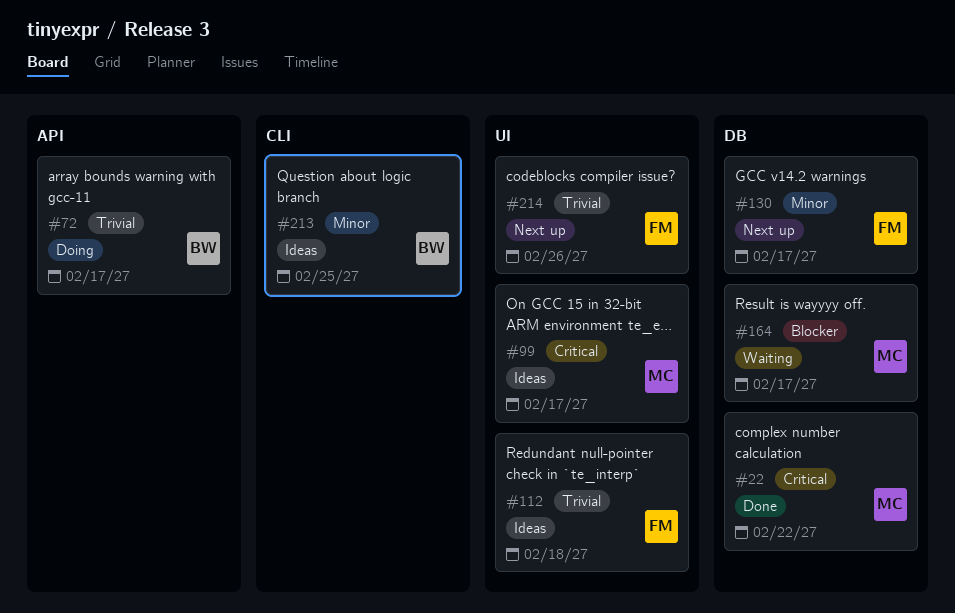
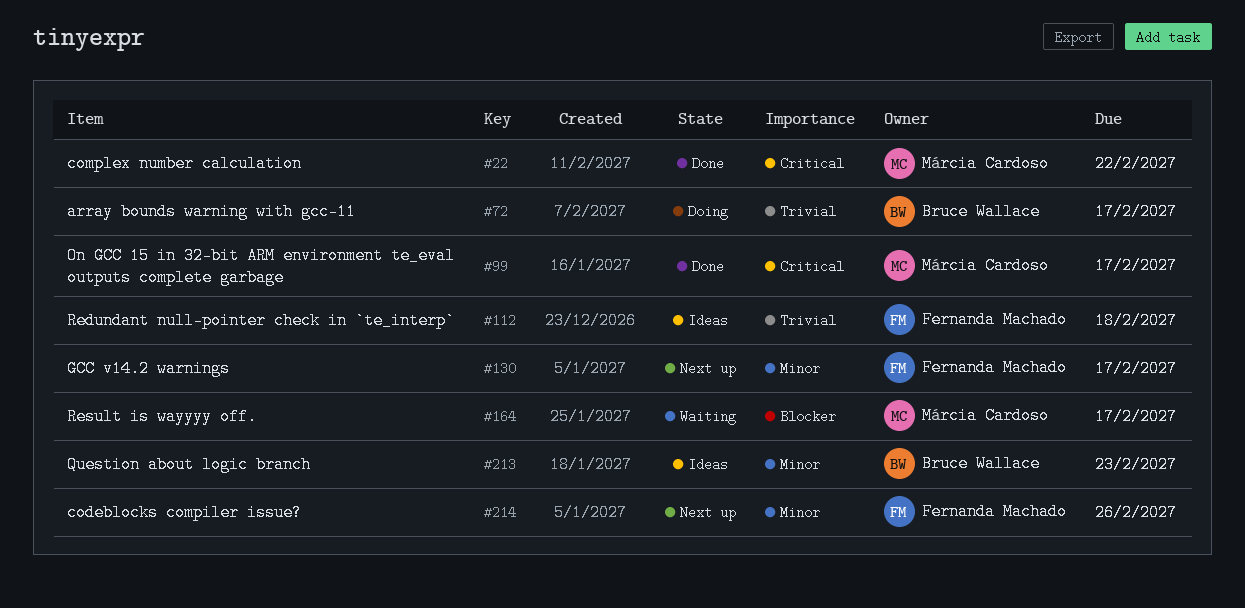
#99, status: Ideas -> Done
#213, due: Feb 25 -> Feb 23
#214, priority: Trivial -> Minor

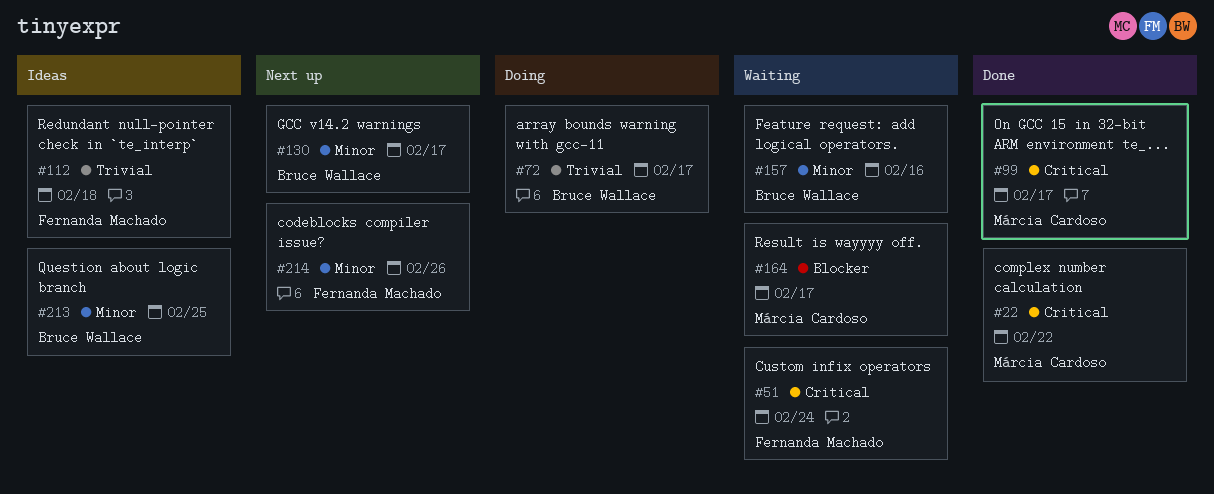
#51: none -> present
#130, owner: Fernanda Machado -> Bruce Wallace
#157: none -> present
#213, due: Feb 23 -> Feb 25

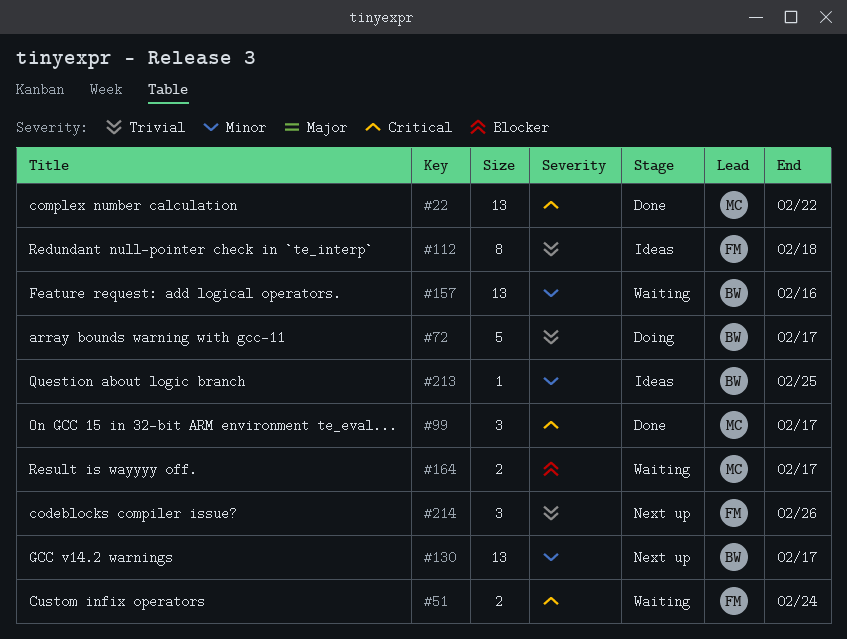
#214, priority: Minor -> Trivial

